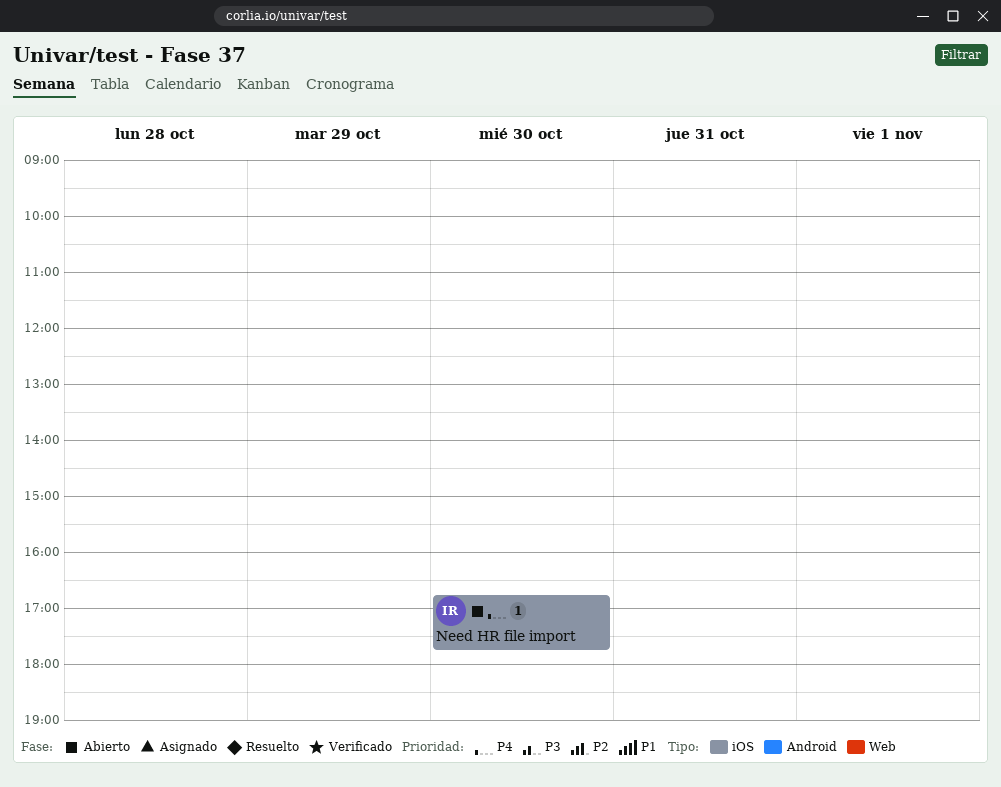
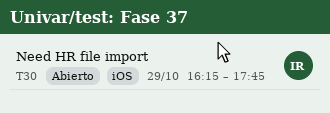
Need HR file import, day: Oct 30 -> Oct 29
Need HR file import, begins: 16:45 -> 16:15

